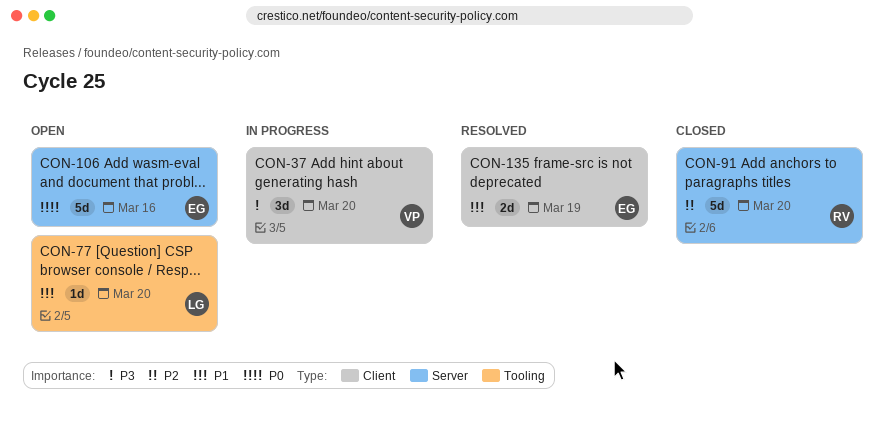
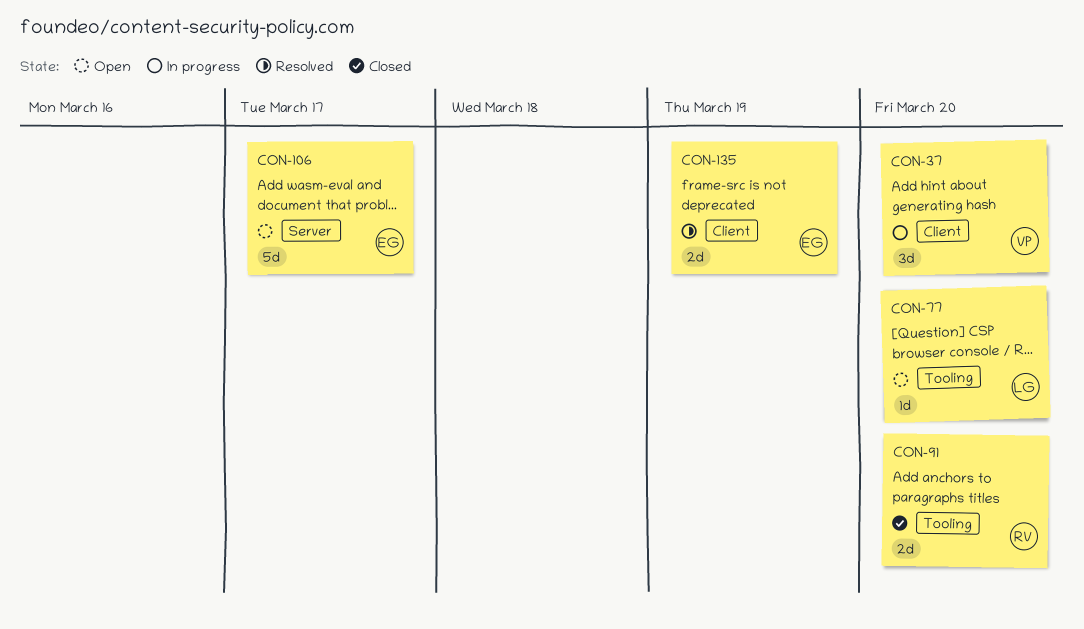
CON-91, label: Server -> Tooling
CON-91, estimate: 5d -> 2d
CON-106, due: Mar 16 -> Mar 17

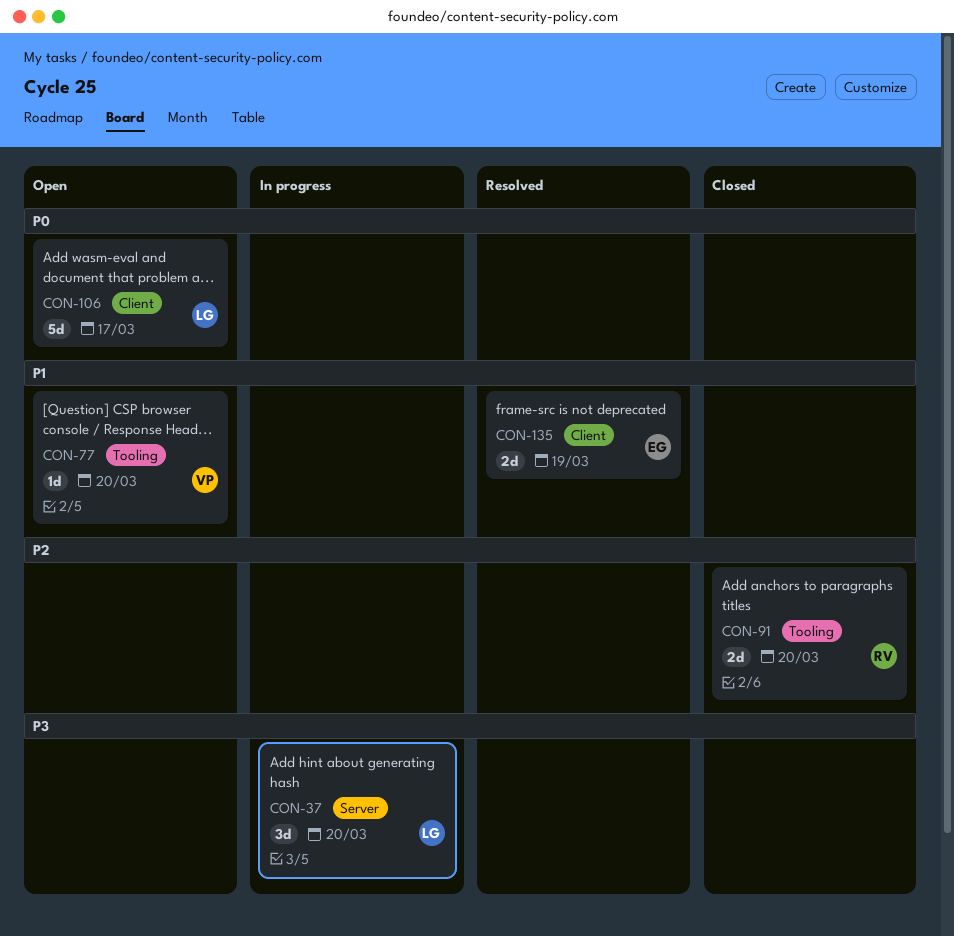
CON-37, owner: VP -> LG
CON-37, label: Client -> Server
CON-77, owner: LG -> VP
CON-106, owner: EG -> LG
CON-106, label: Server -> Client

